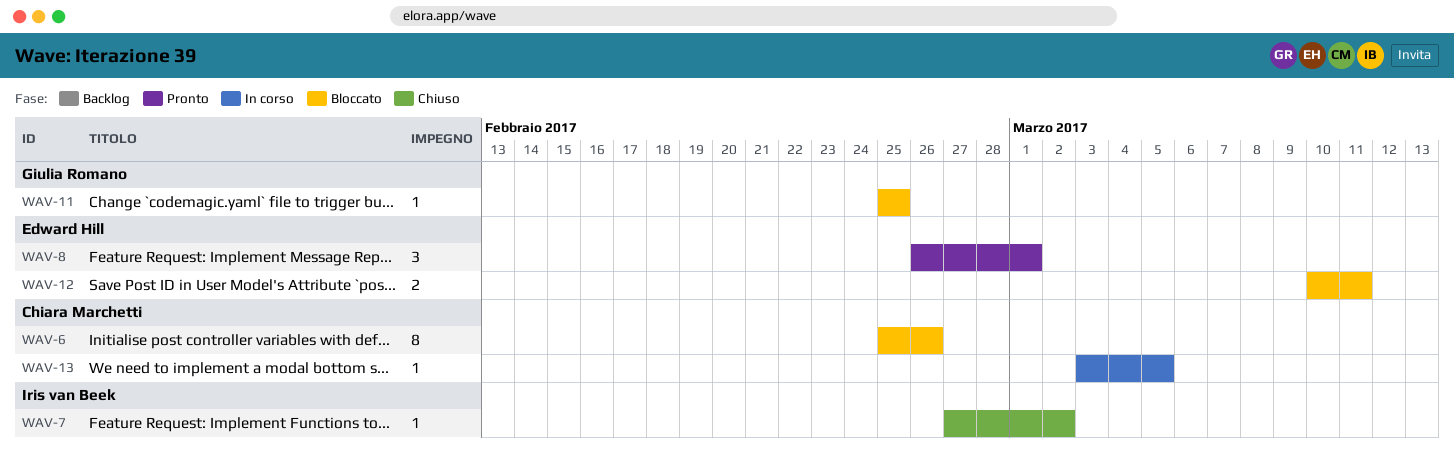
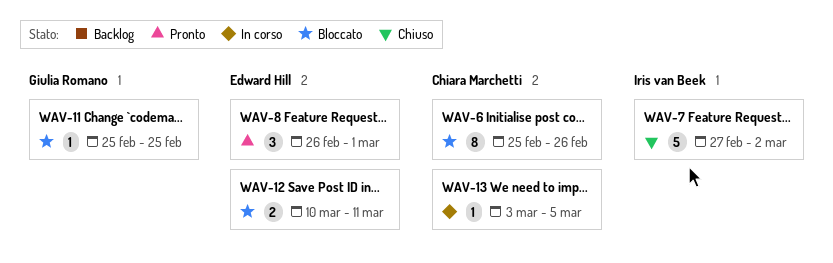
WAV-7, estimate: 1 -> 5

